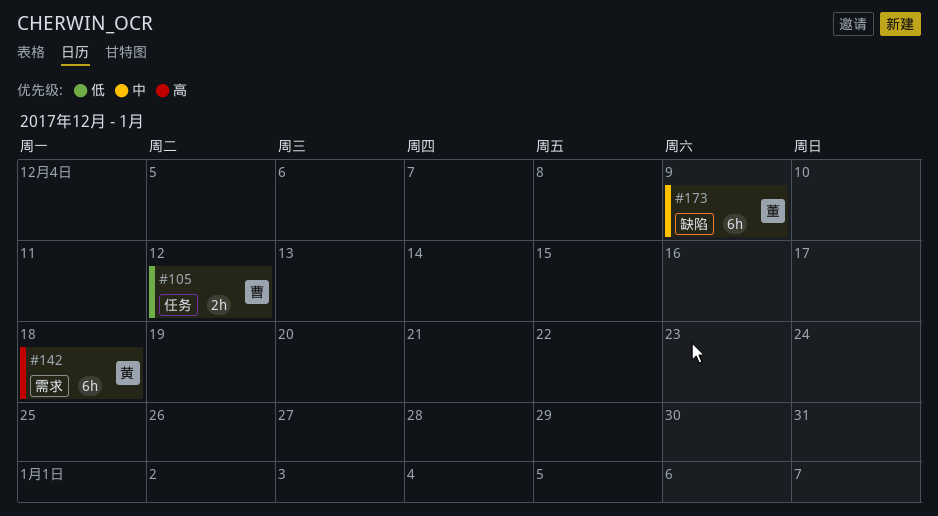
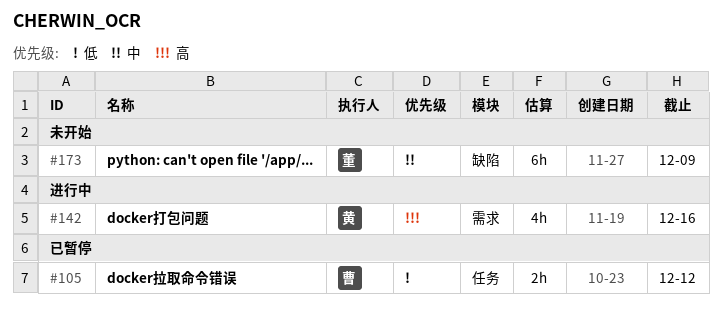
#142, estimate: 6h -> 4h
#142, due: Dec 18 -> Dec 16

